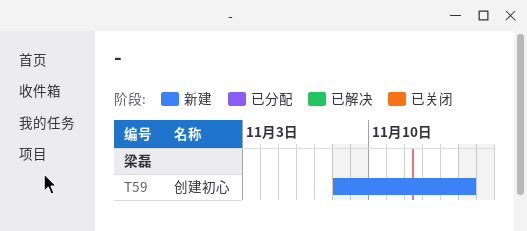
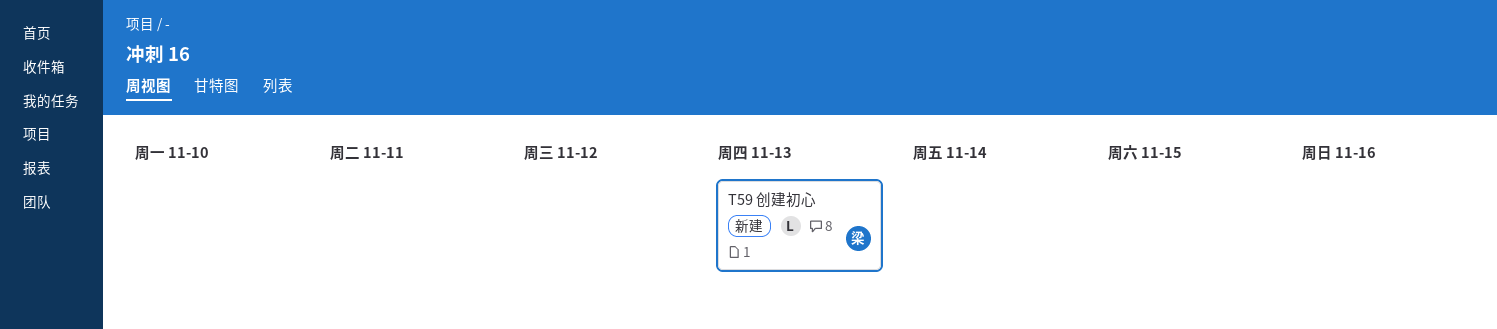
T59, due: Nov 15 -> Nov 13

